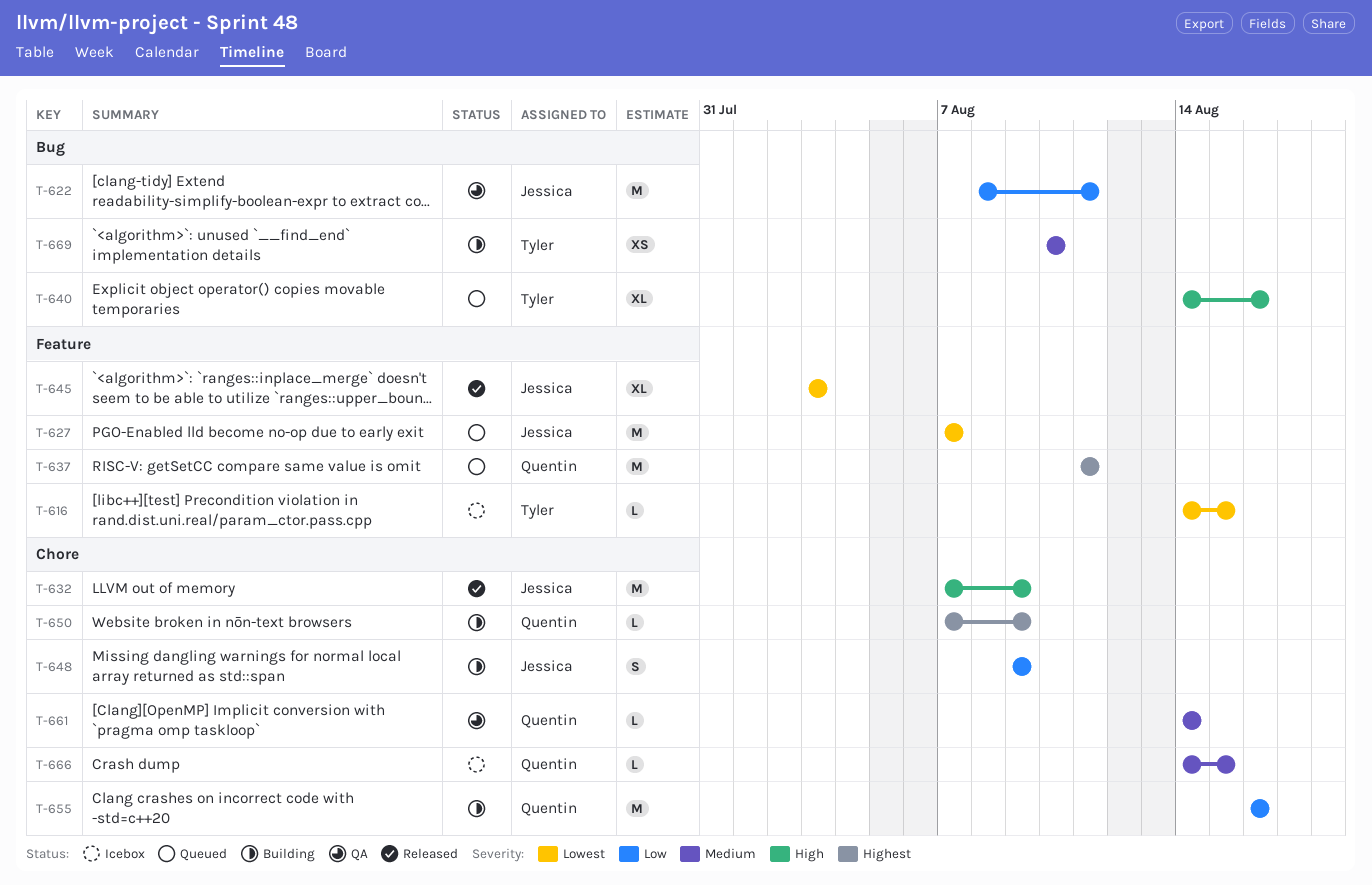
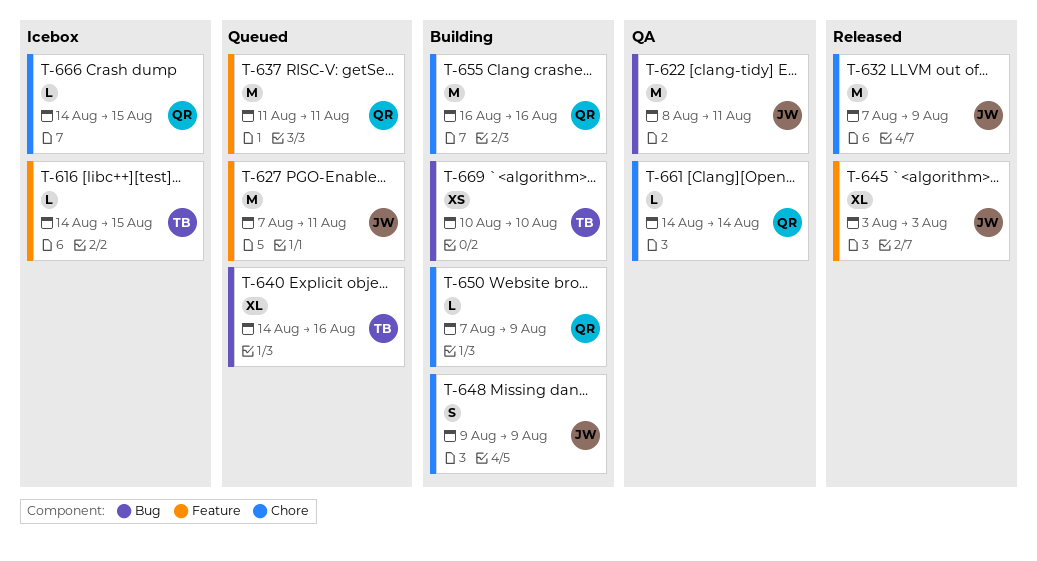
T-627, due: Aug 7 -> Aug 11

